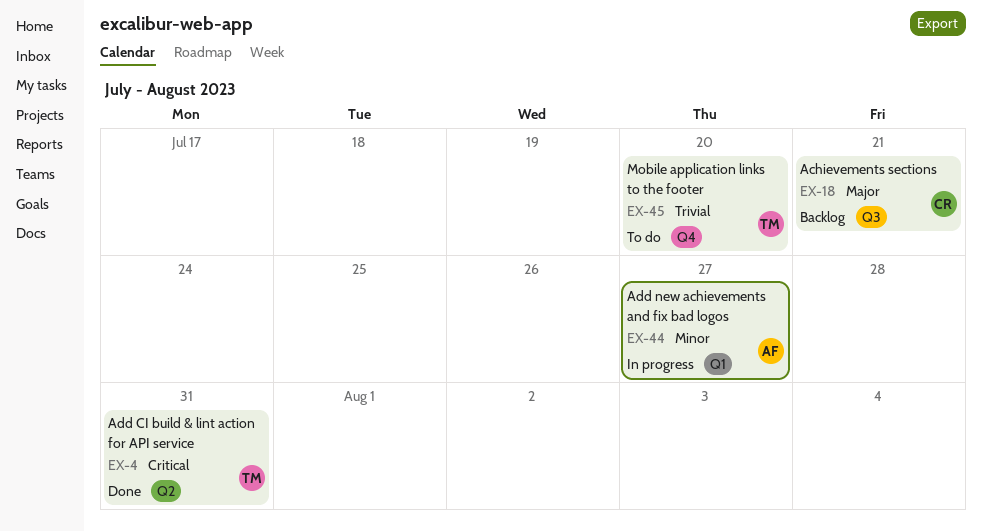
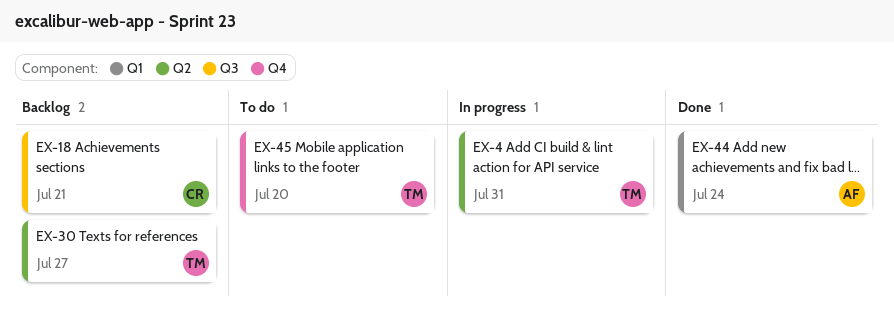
EX-4, status: Done -> In progress
EX-30: none -> present
EX-44, status: In progress -> Done
EX-44, due: Jul 27 -> Jul 24

